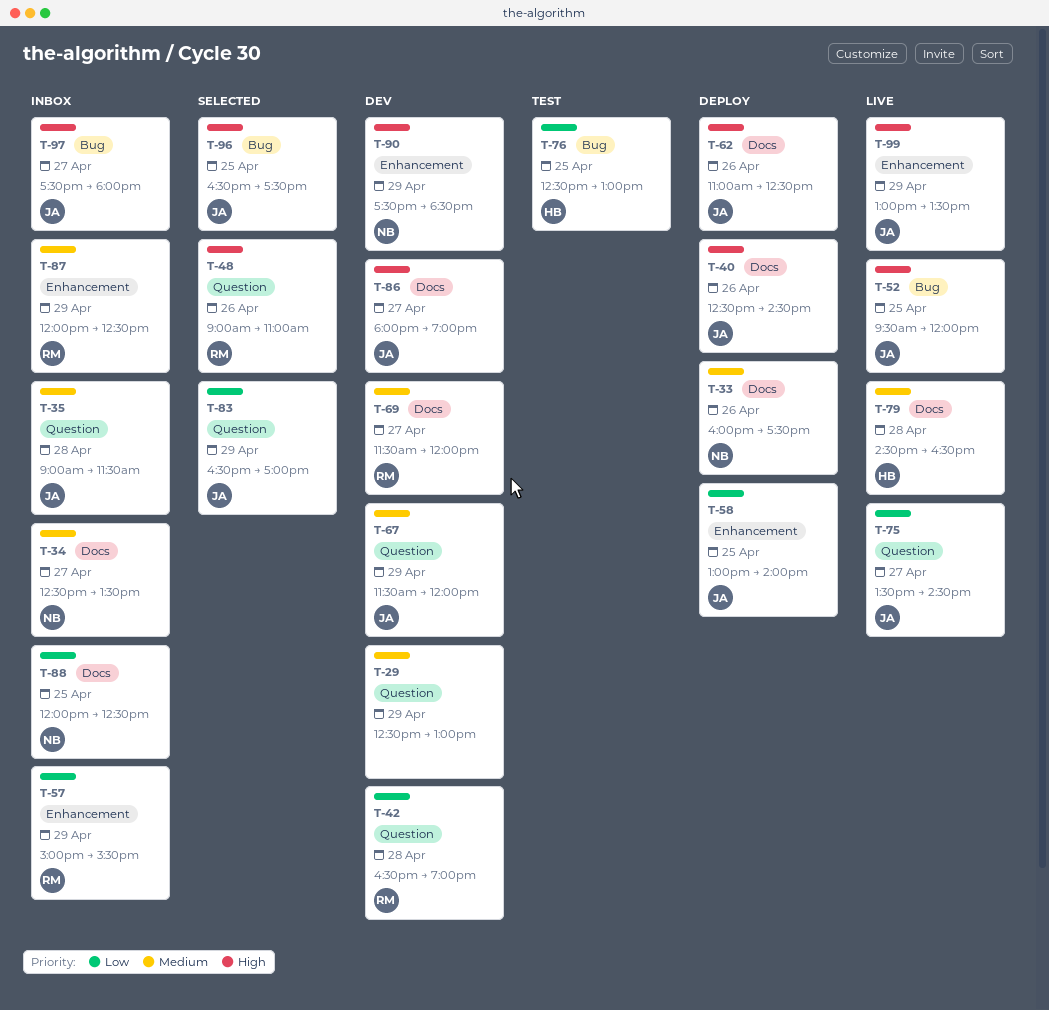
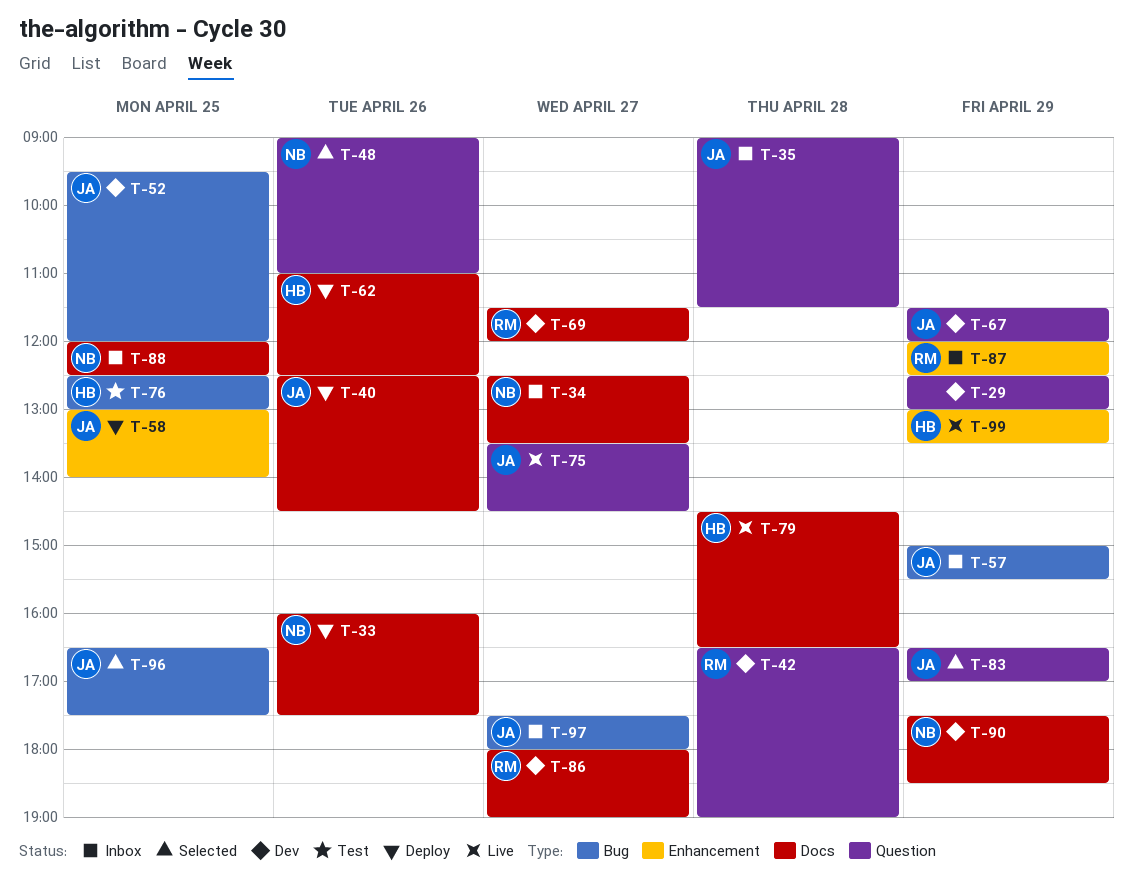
T-48, owner: RM -> NB
T-52, status: Live -> Dev
T-57, owner: RM -> JA
T-57, label: Enhancement -> Bug
T-62, owner: JA -> HB
T-86, owner: JA -> RM
T-90, label: Enhancement -> Docs
T-99, owner: JA -> HB

